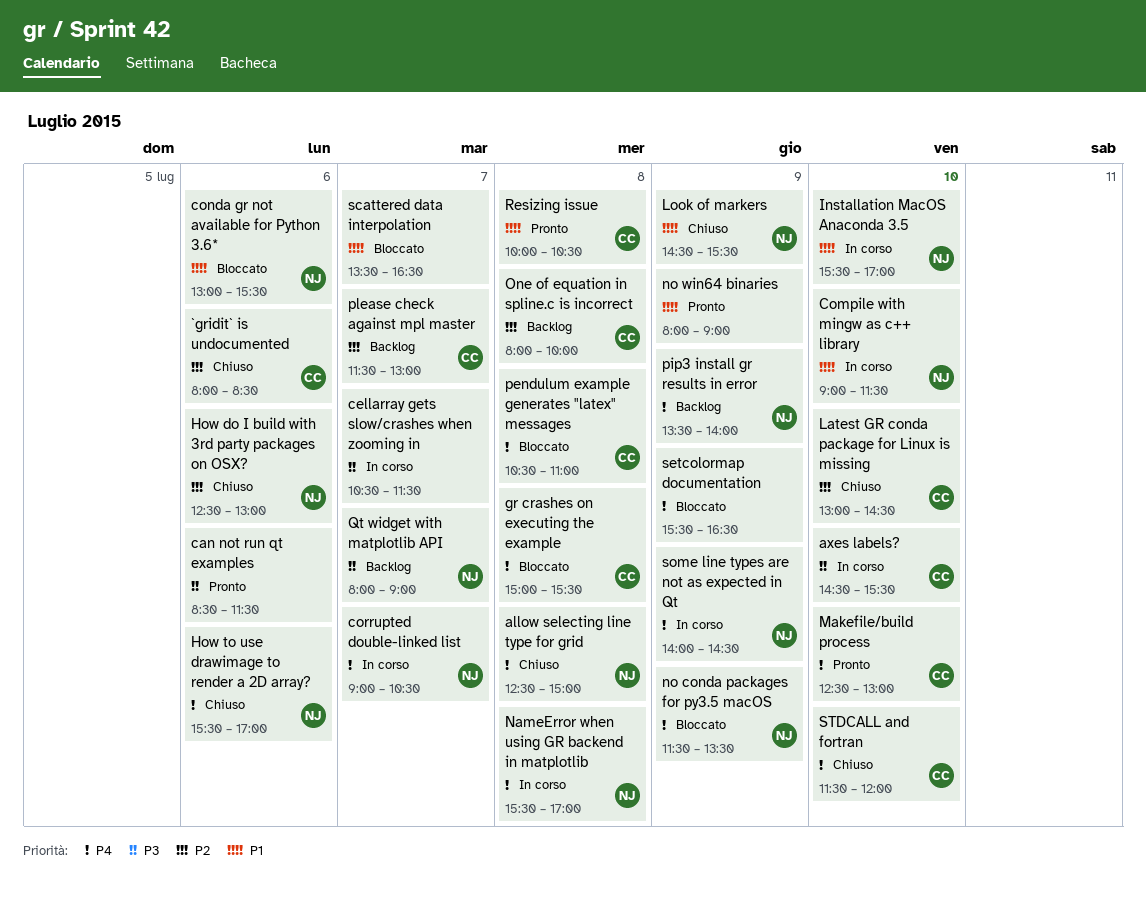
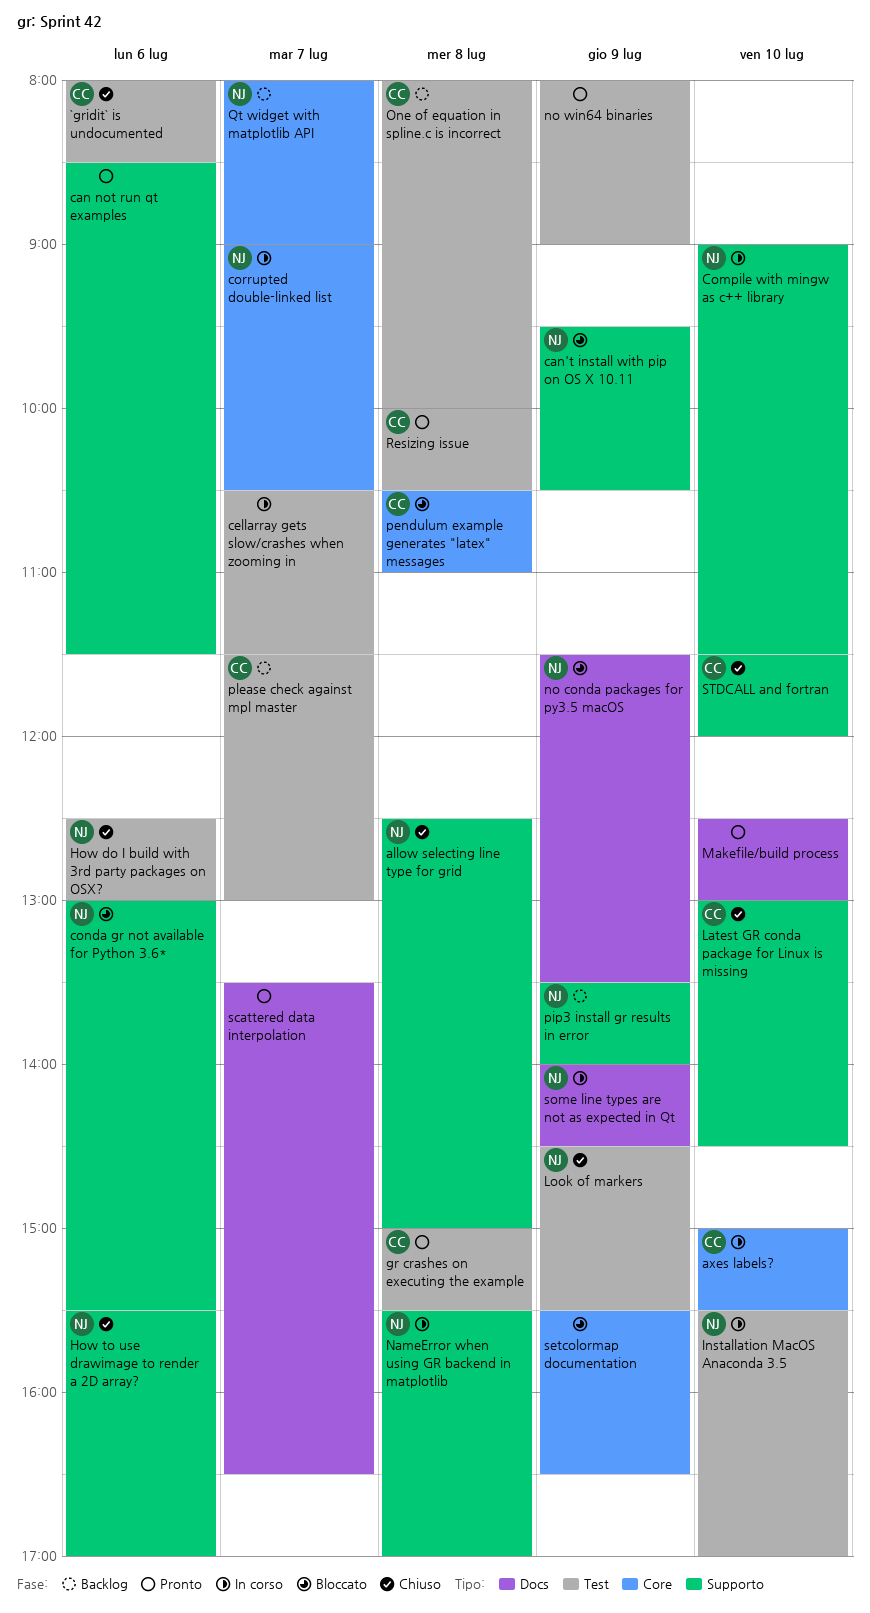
axes labels?, begins: 14:30 -> 15:00
can't install with pip on OS X 10.11: none -> present
gr crashes on executing the example, status: Bloccato -> Pronto
Makefile/build process, owner: CC -> none
scattered data interpolation, status: Bloccato -> Pronto

